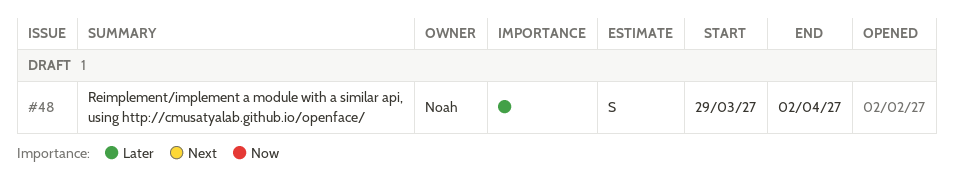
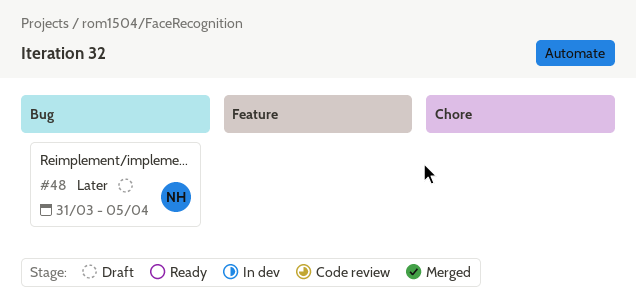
#48, start: Mar 29 -> Mar 31
#48, due: Apr 2 -> Apr 5

